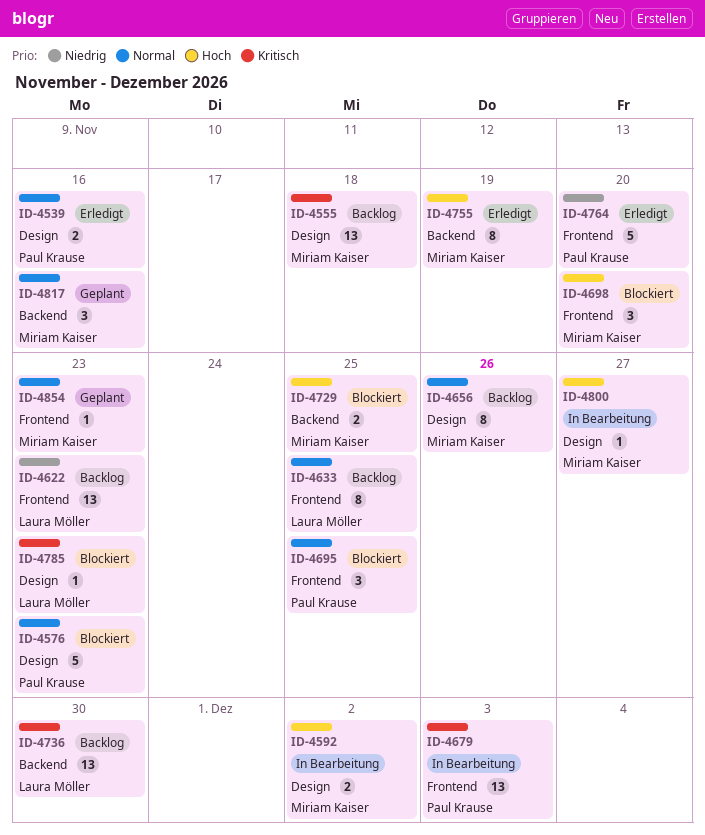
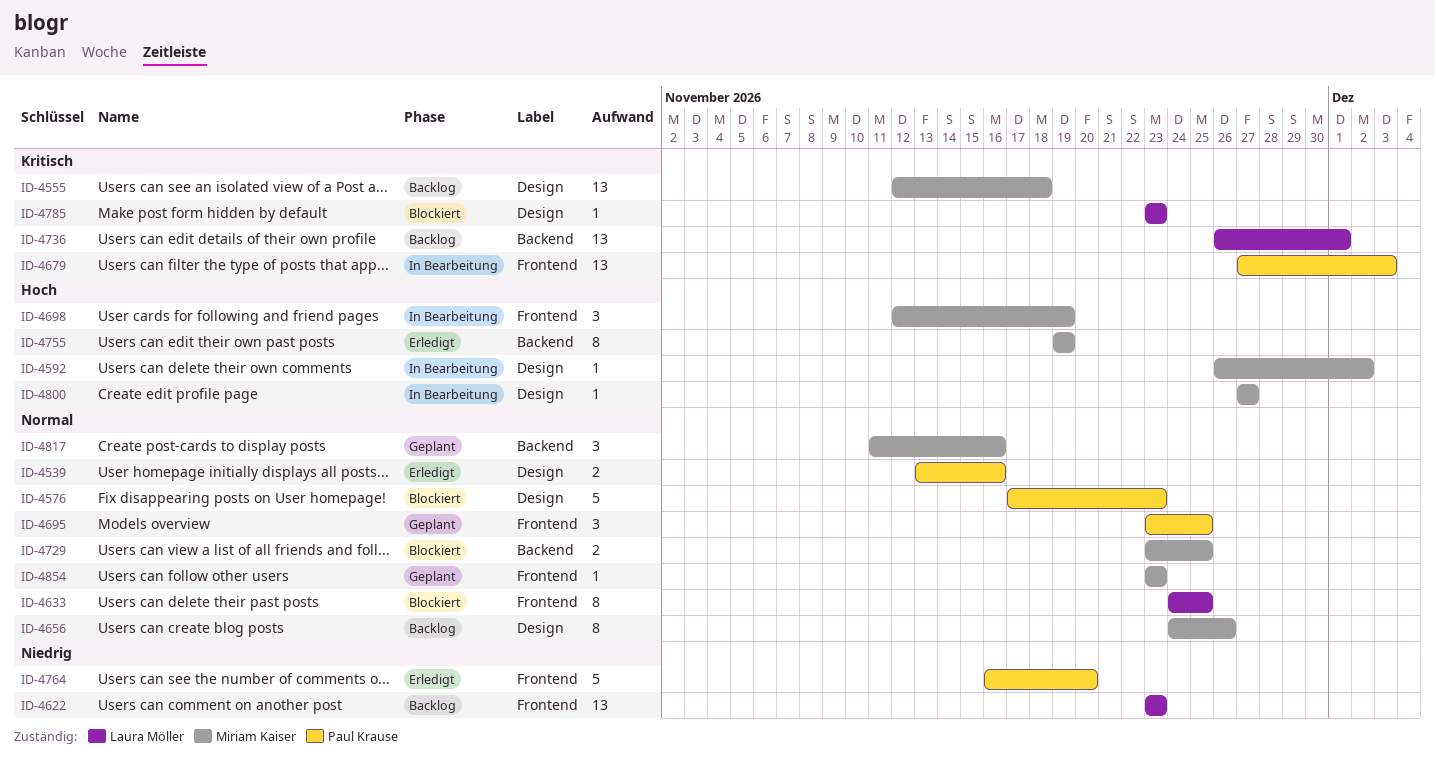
ID-4592, estimate: 2 -> 1
ID-4633, status: Backlog -> Blockiert
ID-4695, status: Blockiert -> Geplant
ID-4698, status: Blockiert -> In Bearbeitung
ID-4698, due: Nov 20 -> Nov 19
ID-4729, priority: Hoch -> Normal
ID-4736, due: Nov 30 -> Dec 1

